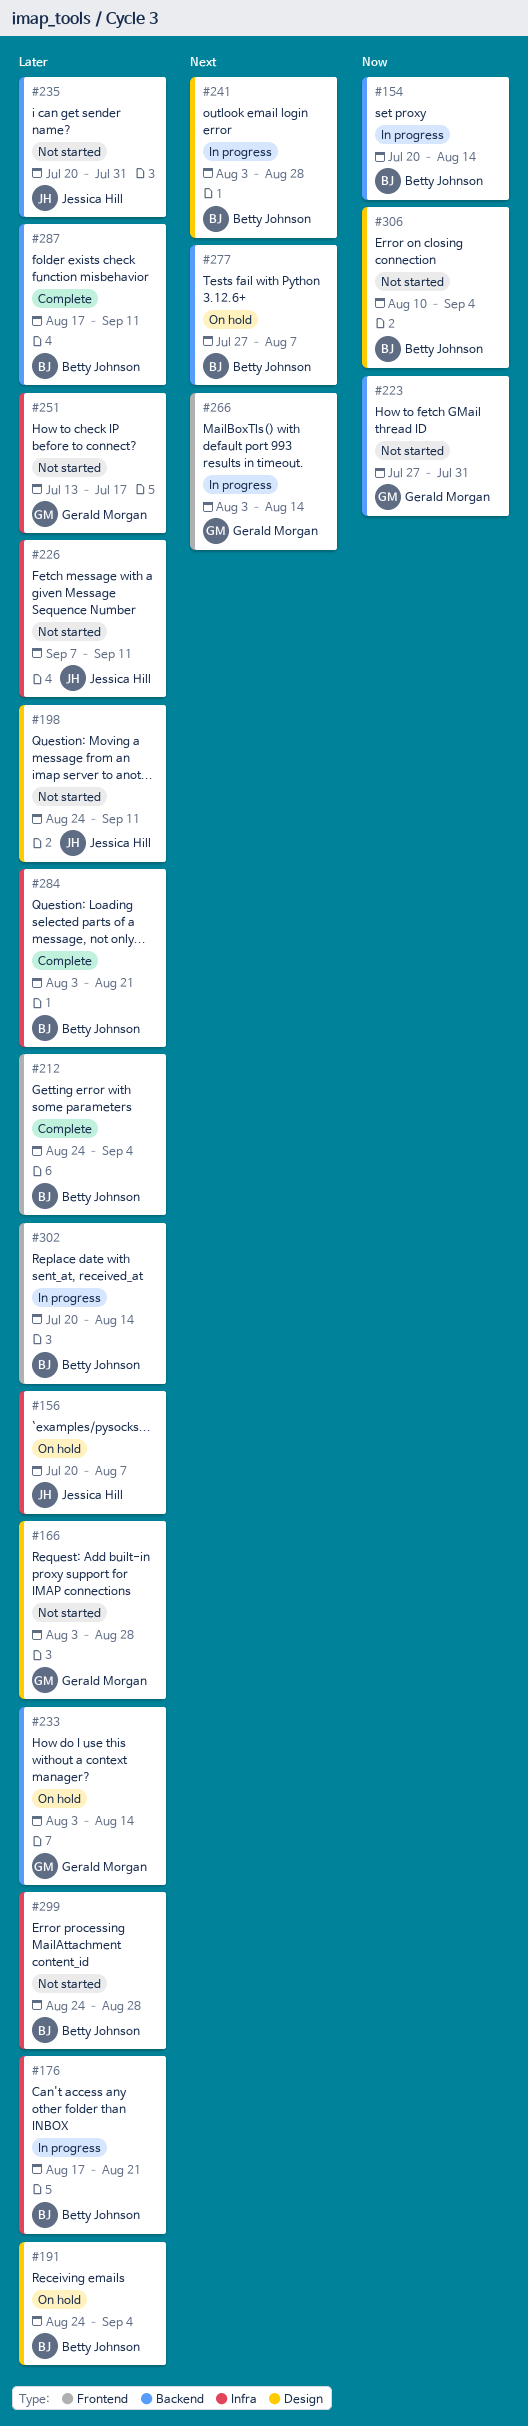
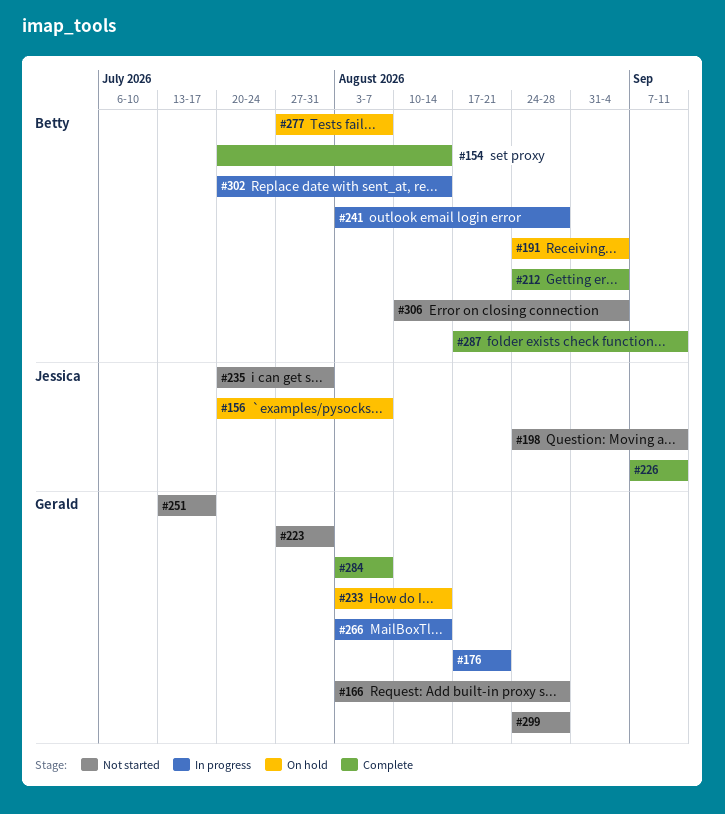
#154, status: In progress -> Complete
#176, owner: Betty Johnson -> Gerald Morgan
#226, status: Not started -> Complete
#284, owner: Betty Johnson -> Gerald Morgan
#284, due: Aug 21 -> Aug 7
#299, owner: Betty Johnson -> Gerald Morgan

